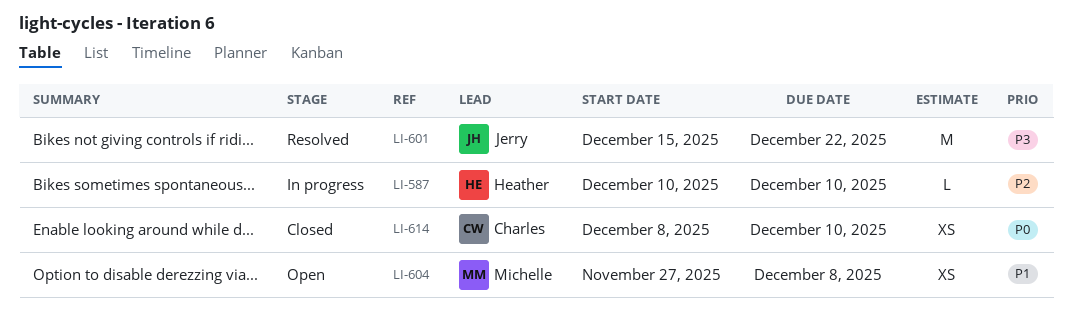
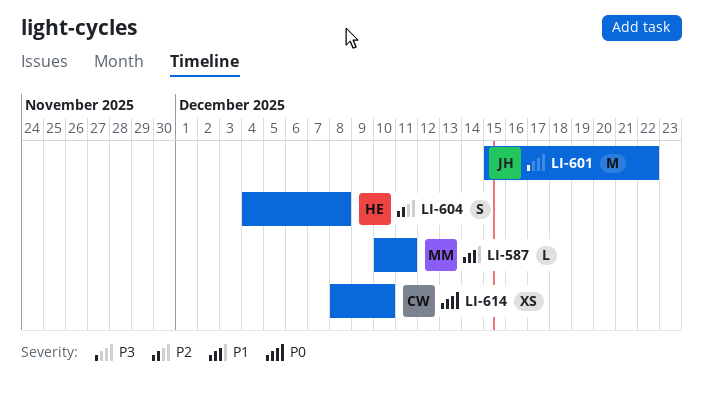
LI-587, owner: Heather -> Michelle
LI-587, priority: P2 -> P1
LI-587, due: Dec 10 -> Dec 11
LI-604, owner: Michelle -> Heather
LI-604, priority: P1 -> P2
LI-604, estimate: XS -> S
LI-604, start: Nov 27 -> Dec 4

